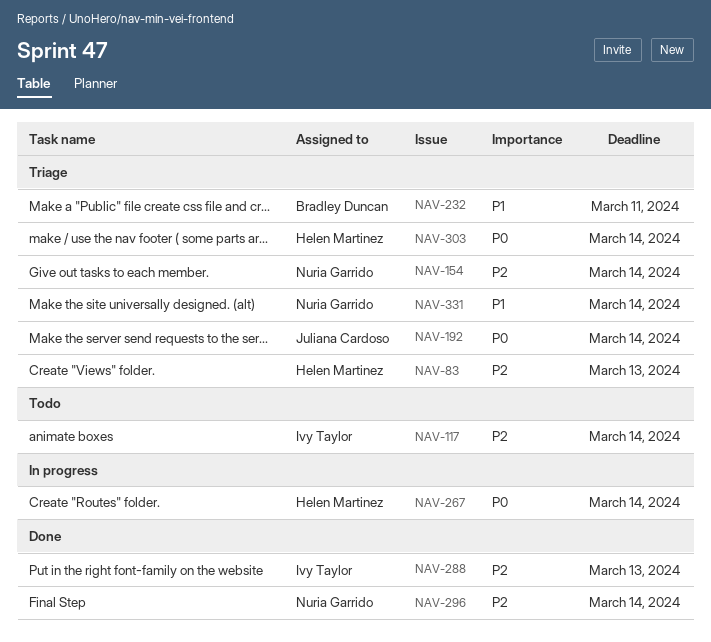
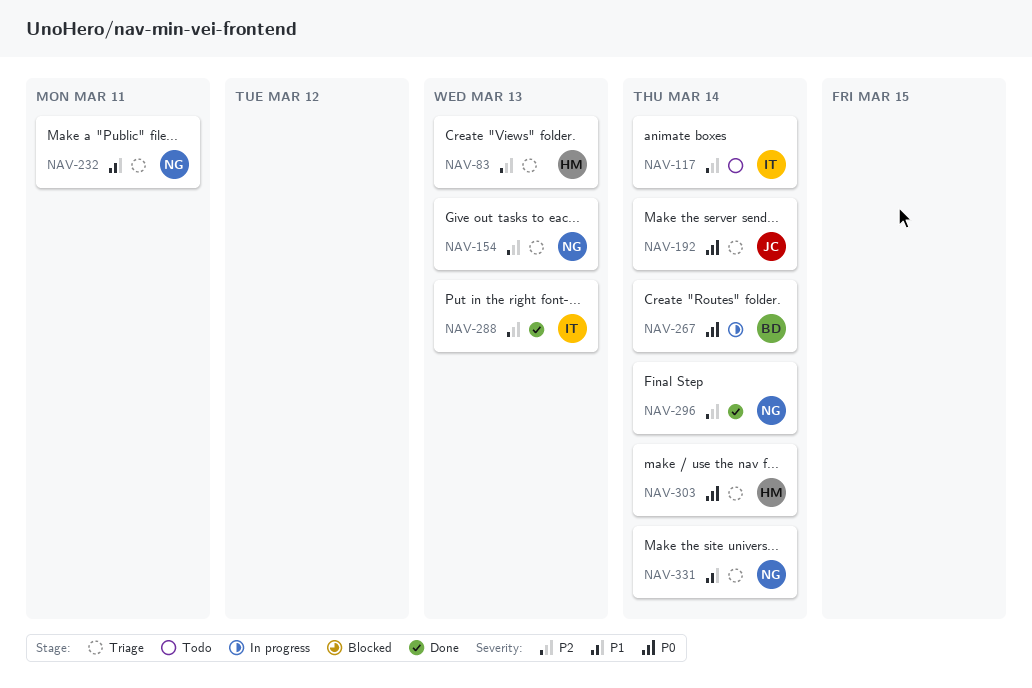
NAV-154, due: Mar 14 -> Mar 13
NAV-232, owner: Bradley Duncan -> Nuria Garrido
NAV-267, owner: Helen Martinez -> Bradley Duncan

